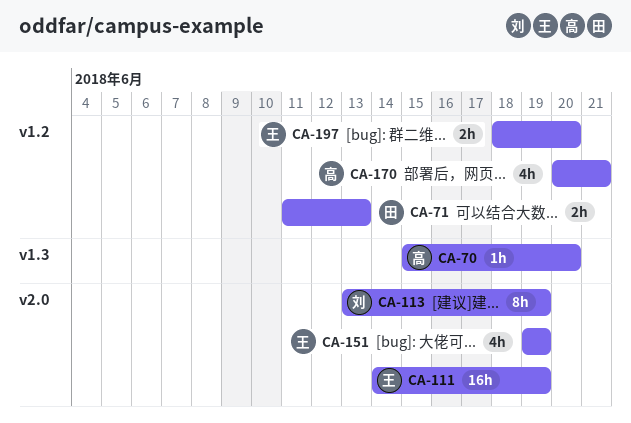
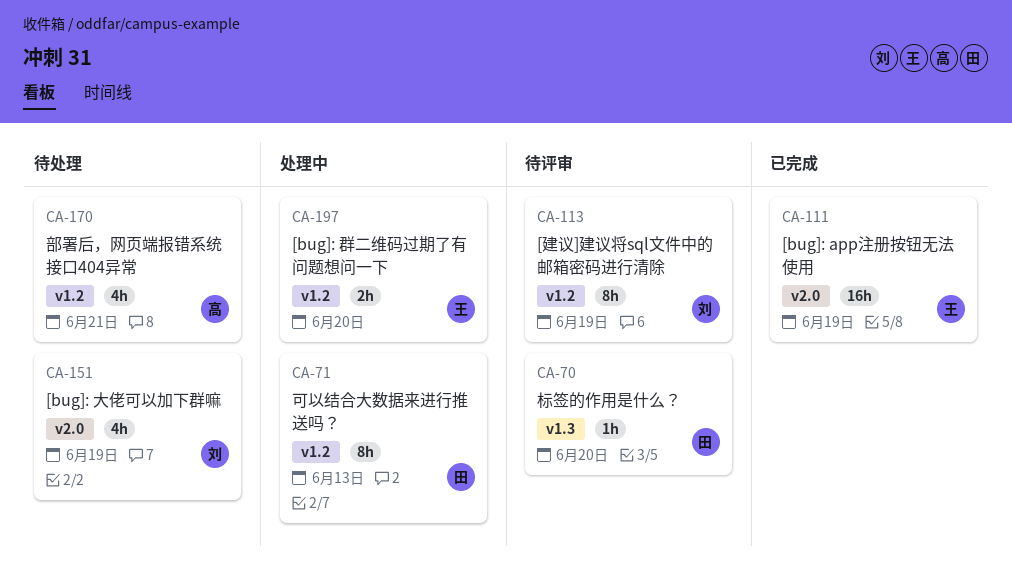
CA-70, owner: 高 -> 田
CA-71, estimate: 2h -> 8h
CA-113, label: v2.0 -> v1.2
CA-151, owner: 王 -> 刘

